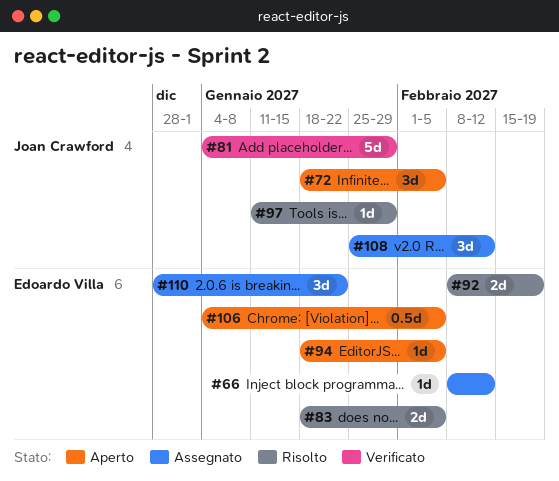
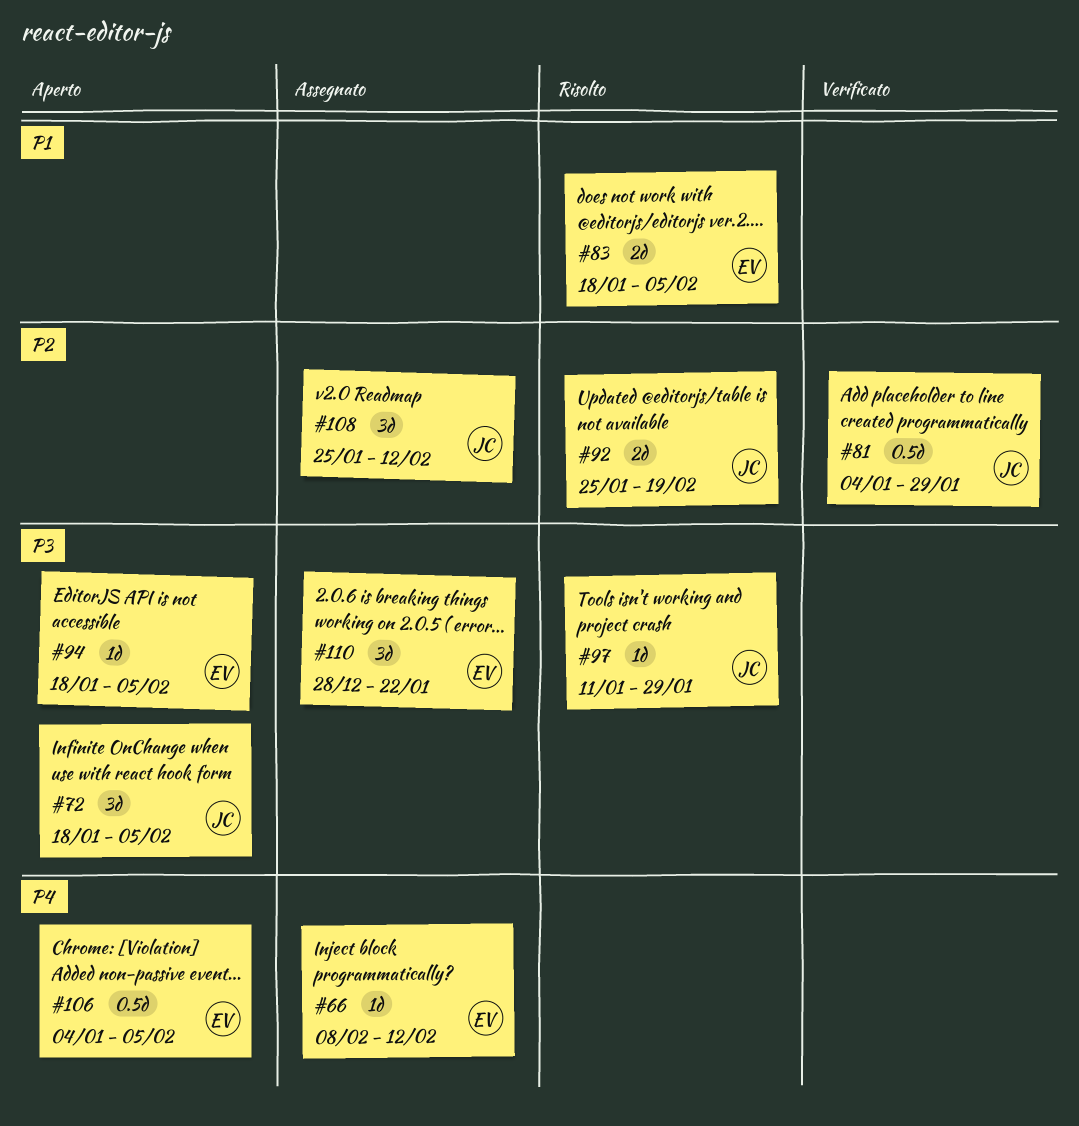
#81, estimate: 5d -> 0.5d
#92, owner: Edoardo Villa -> Joan Crawford
#92, start: Feb 8 -> Jan 25

